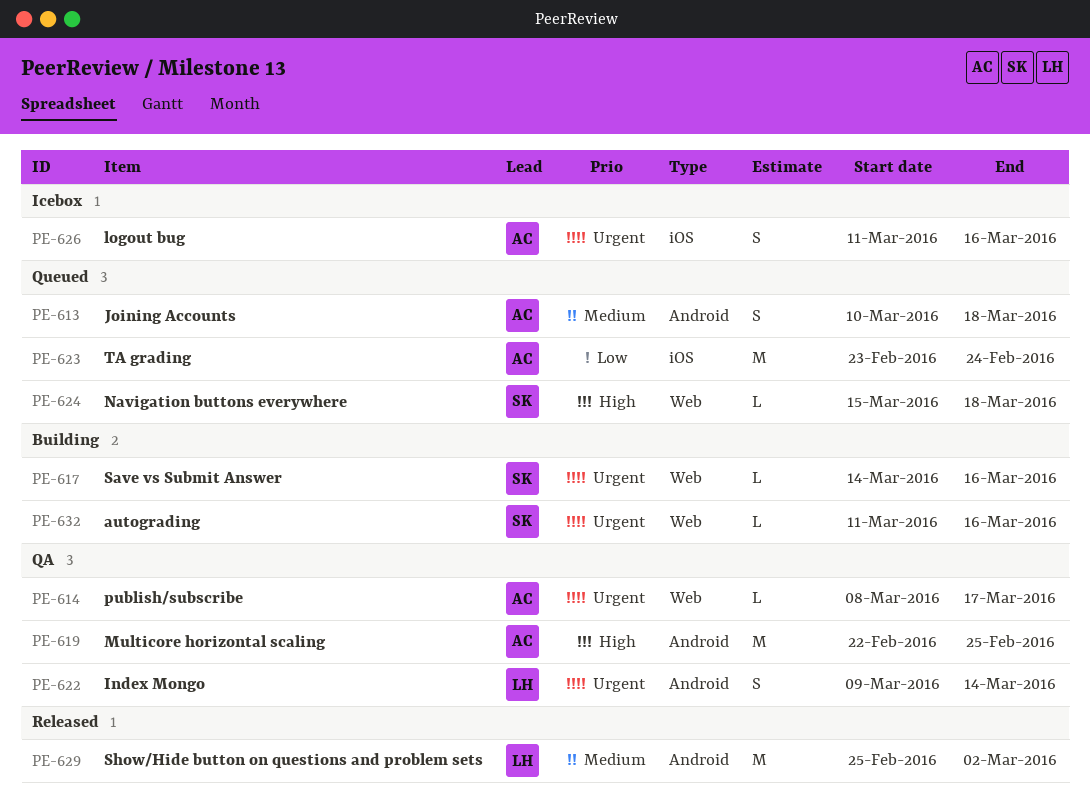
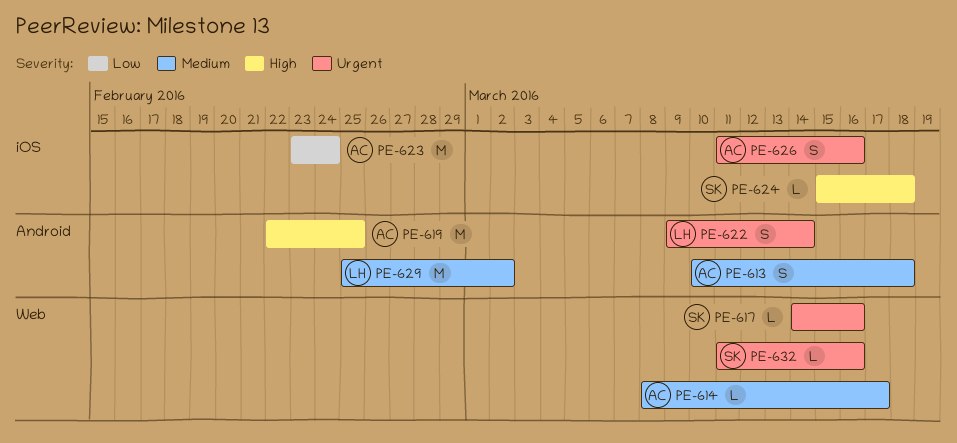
PE-614, priority: Urgent -> Medium
PE-624, label: Web -> iOS

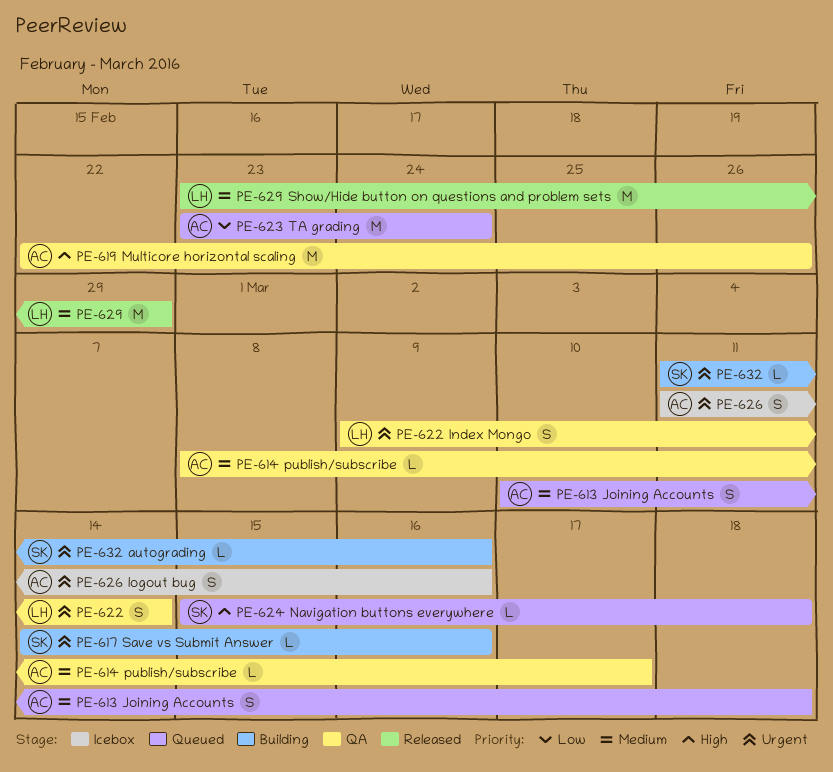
PE-619, due: Feb 25 -> Feb 26
PE-629, start: Feb 25 -> Feb 23
PE-629, due: Mar 2 -> Feb 29

